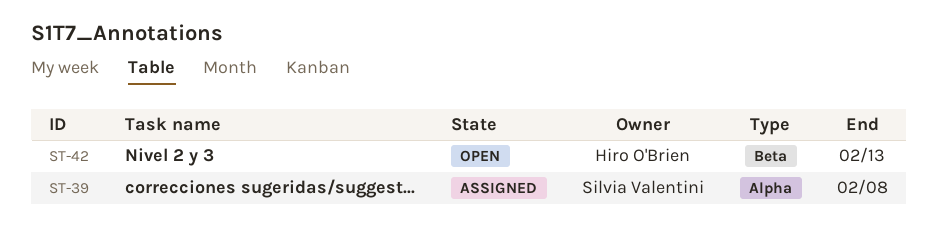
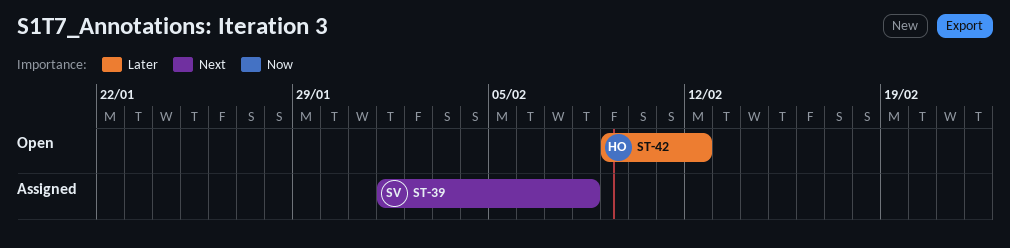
ST-42, due: Feb 13 -> Feb 12

